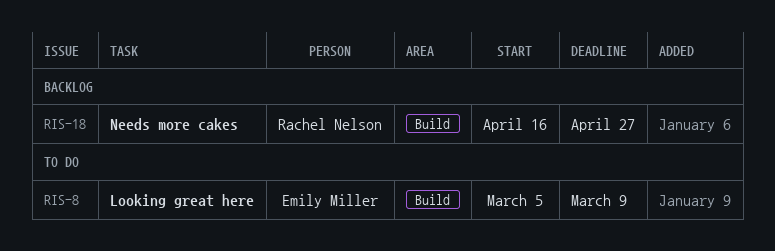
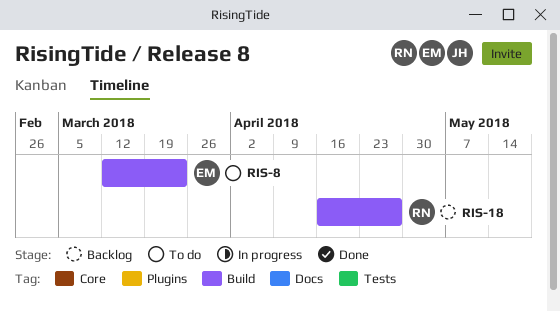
RIS-8, start: Mar 5 -> Mar 12
RIS-8, due: Mar 9 -> Mar 23

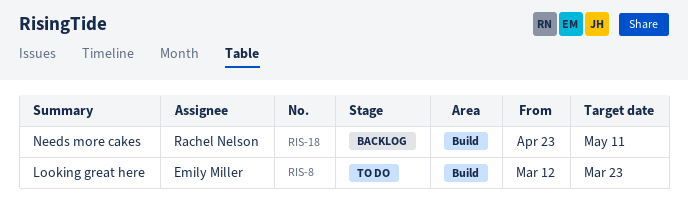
RIS-18, start: Apr 16 -> Apr 23
RIS-18, due: Apr 27 -> May 11

